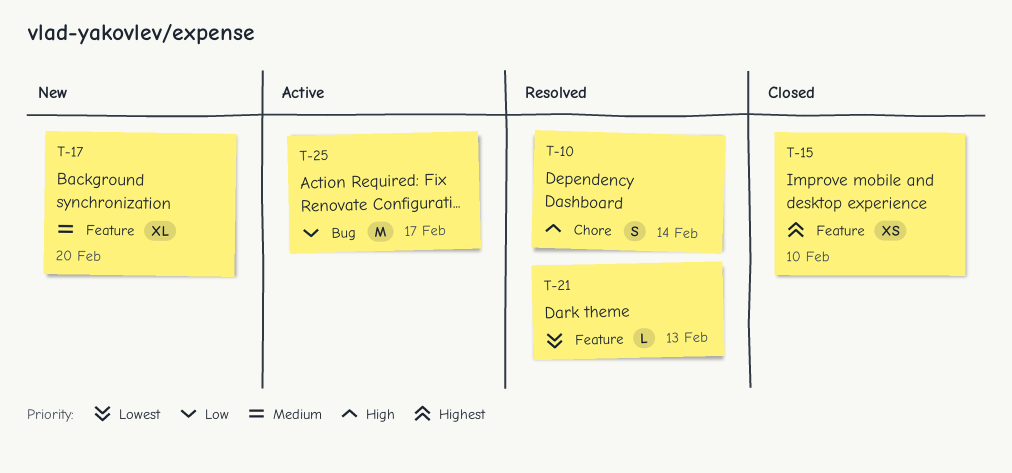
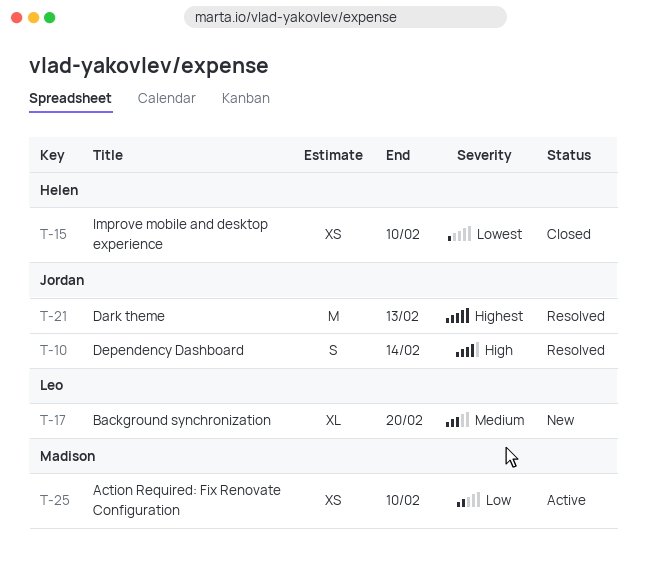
T-15, priority: Highest -> Lowest
T-21, priority: Lowest -> Highest
T-21, estimate: L -> M
T-25, estimate: M -> XS
T-25, due: Feb 17 -> Feb 10

